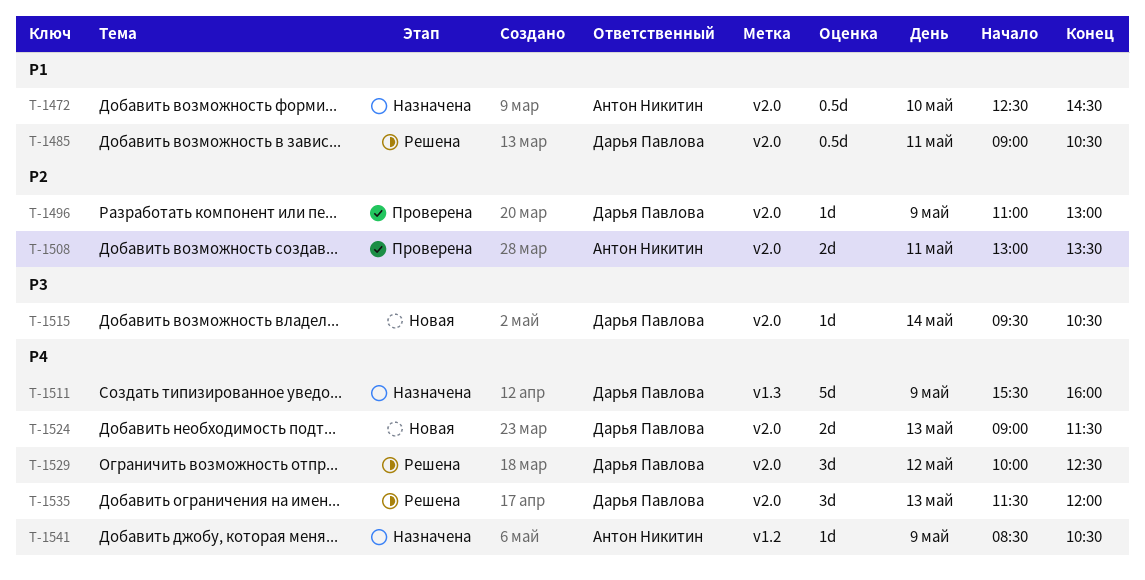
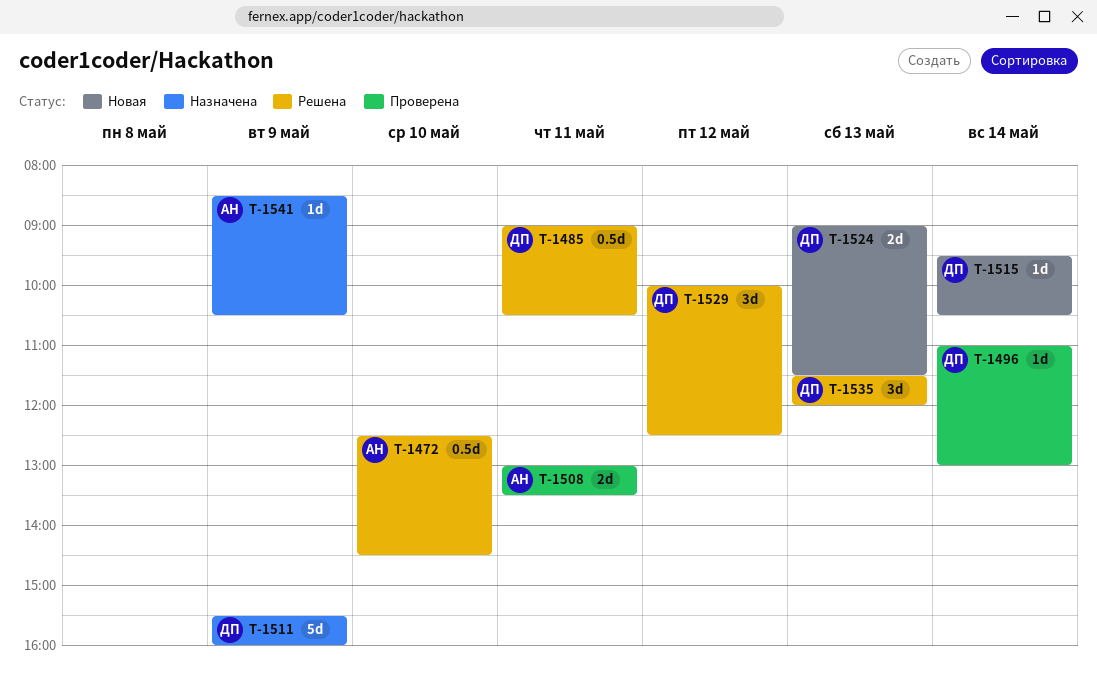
T-1472, status: Назначена -> Решена
T-1496, day: May 9 -> May 14

